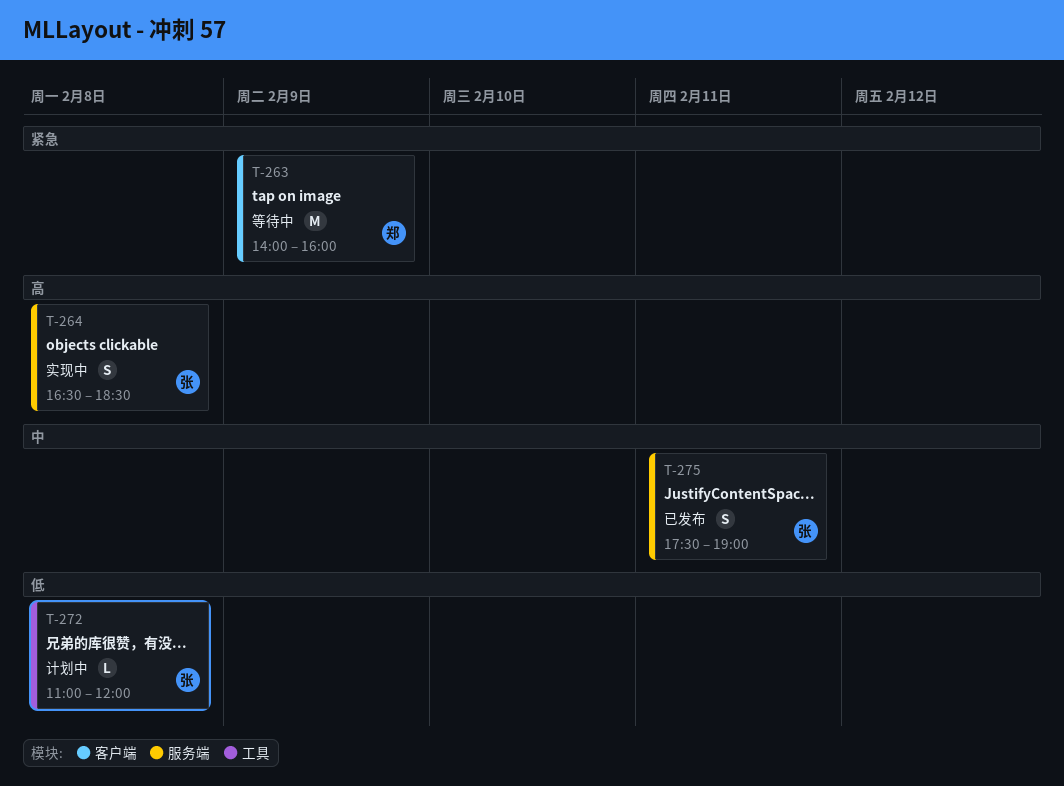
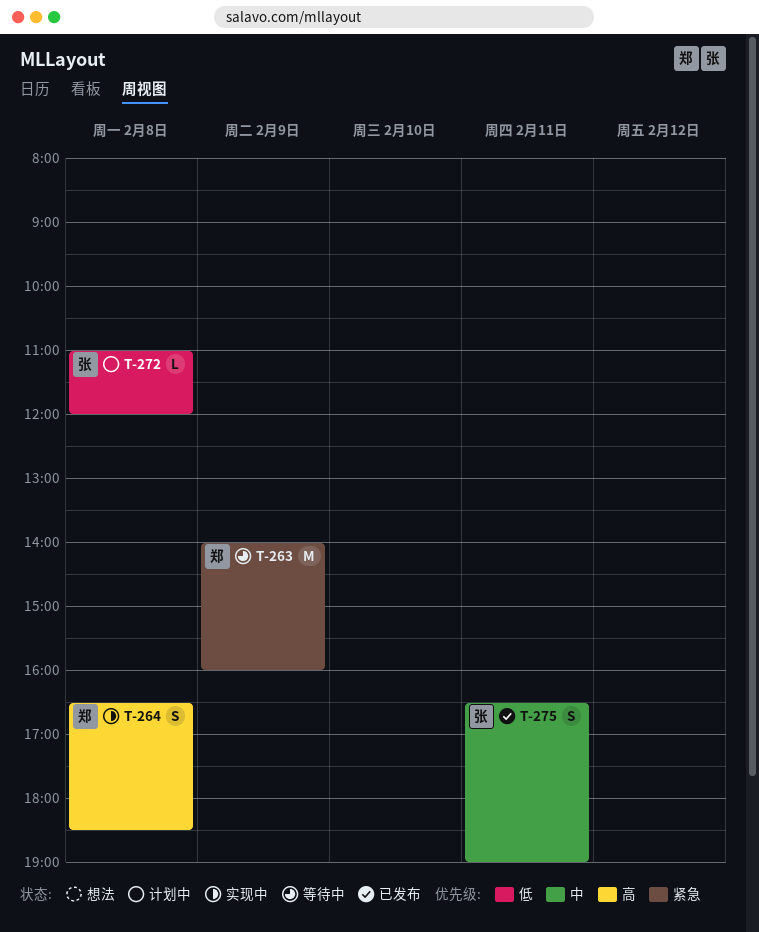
T-264, owner: 张 -> 郑
T-275, begins: 17:30 -> 16:30

